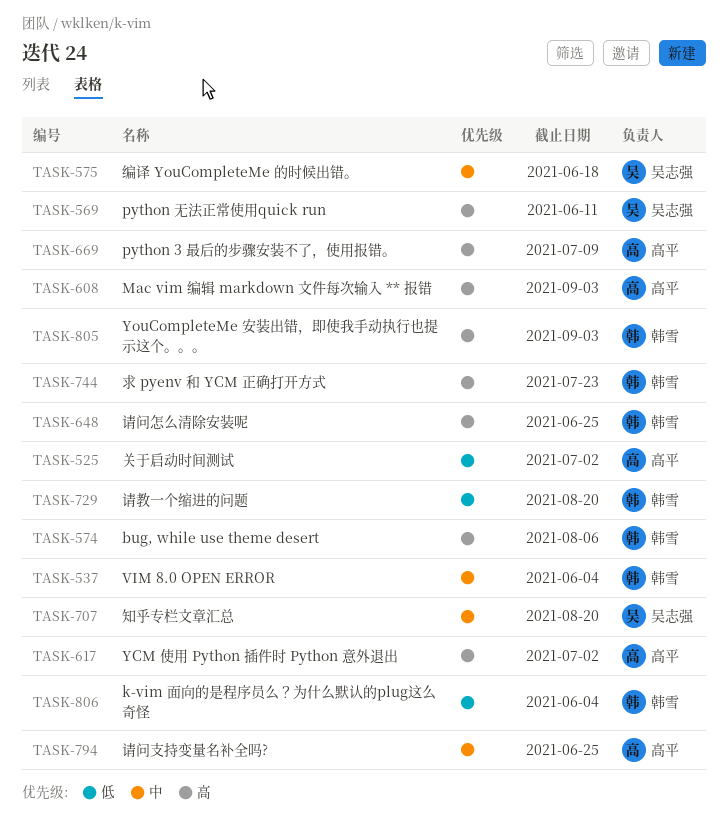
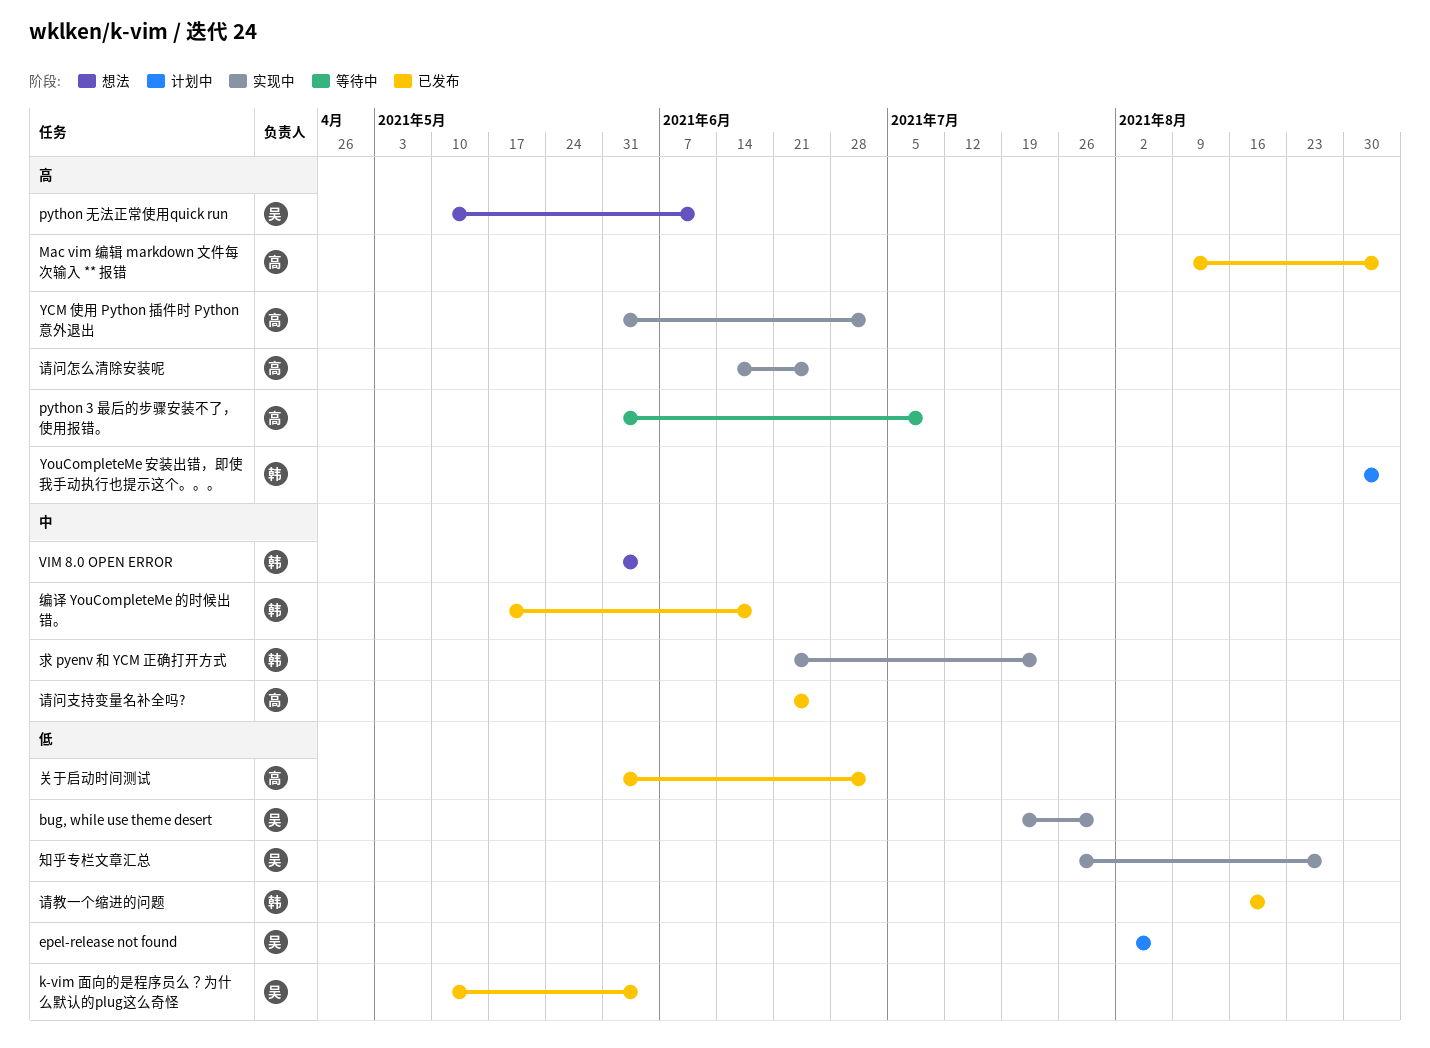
bug, while use theme desert, owner: 韩雪 -> 吴志强
bug, while use theme desert, priority: 高 -> 低
bug, while use theme desert, due: Aug 6 -> Jul 30
epel-release not found: none -> present
k-vim 面向的是程序员么？为什么默认的plug这么奇怪, owner: 韩雪 -> 吴志强
求 pyenv 和 YCM 正确打开方式, priority: 高 -> 中
知乎专栏文章汇总, priority: 中 -> 低
知乎专栏文章汇总, due: Aug 20 -> Aug 27
编译 YouCompleteMe 的时候出错。, owner: 吴志强 -> 韩雪
请问怎么清除安装呢, owner: 韩雪 -> 高平

